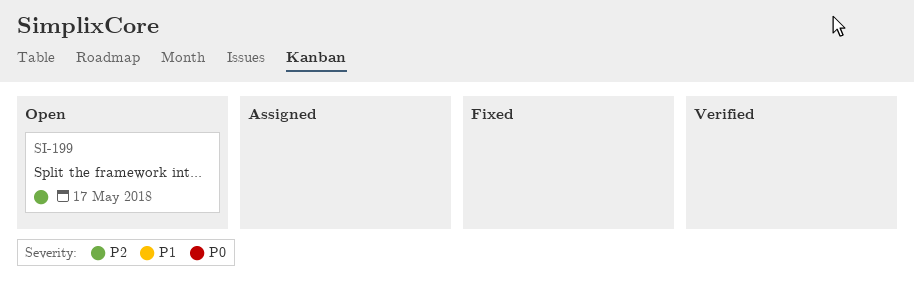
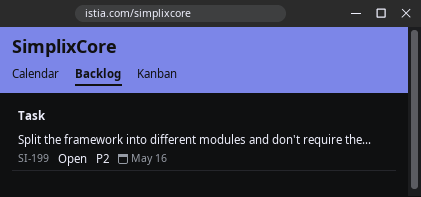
SI-199, due: May 17 -> May 16

